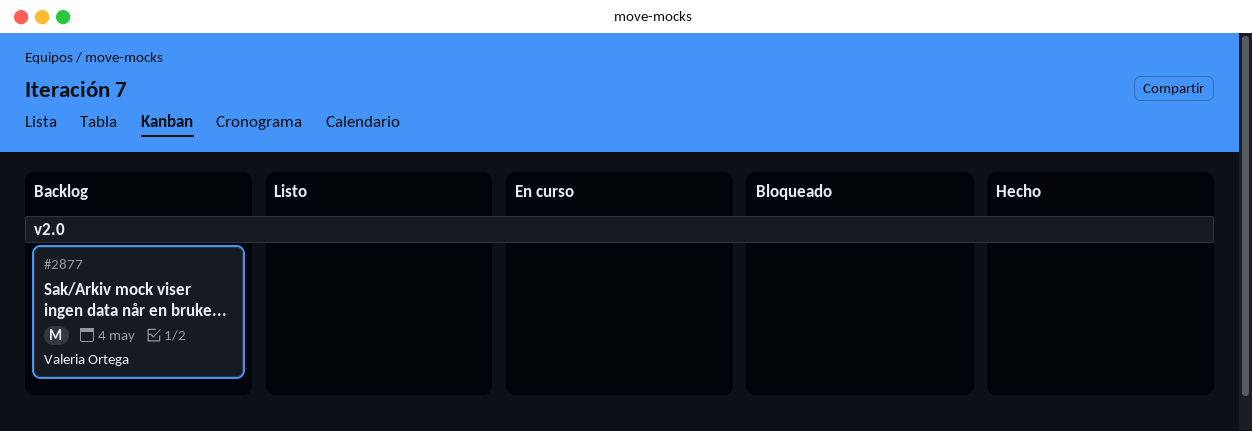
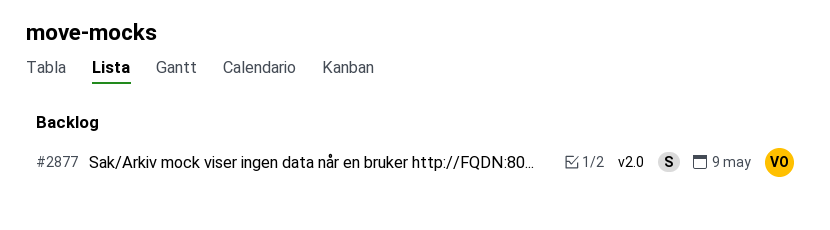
#2877, estimate: M -> S
#2877, due: May 4 -> May 9

